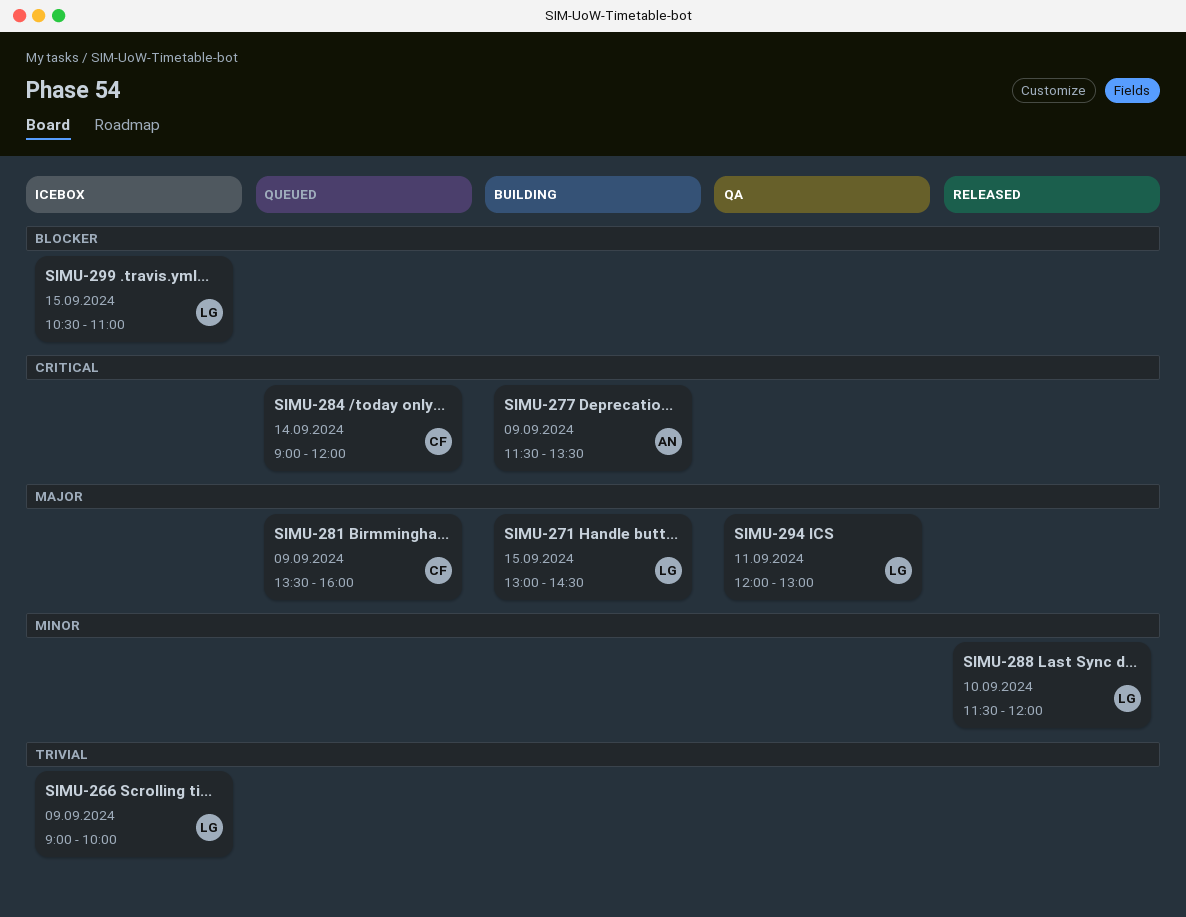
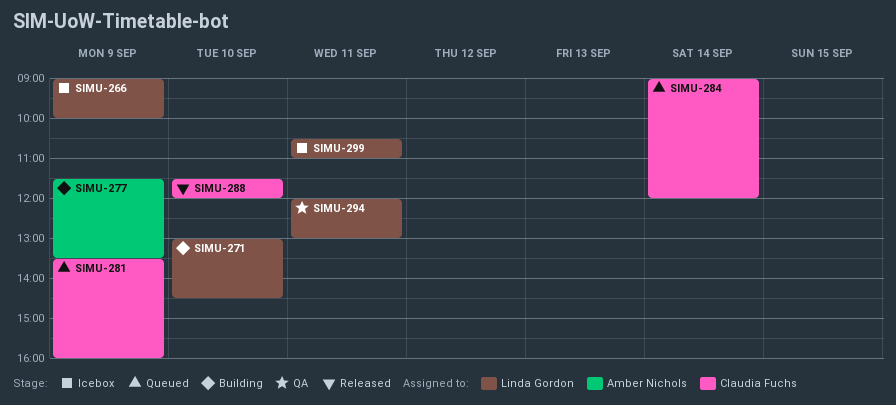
SIMU-271, day: Sep 15 -> Sep 10
SIMU-288, owner: Linda Gordon -> Claudia Fuchs
SIMU-299, day: Sep 15 -> Sep 11

